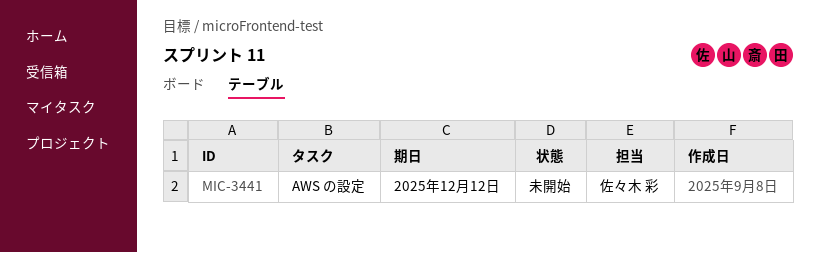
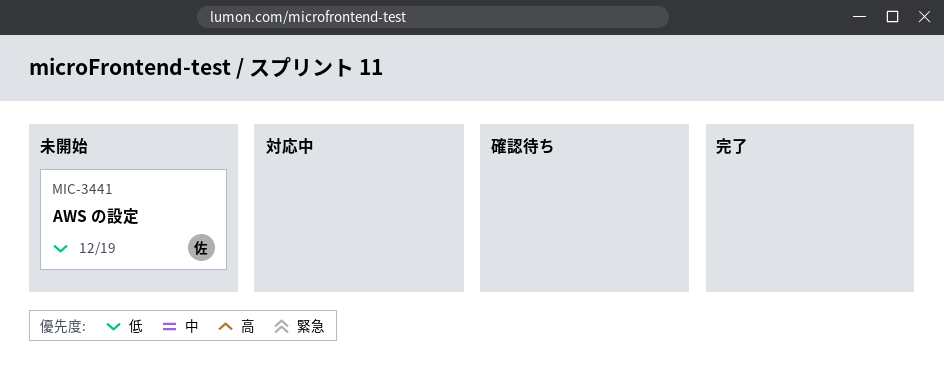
MIC-3441, due: Dec 12 -> Dec 19

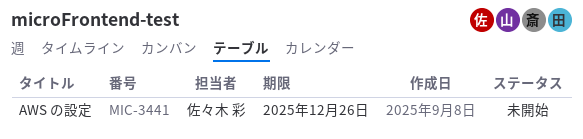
MIC-3441, due: Dec 19 -> Dec 26

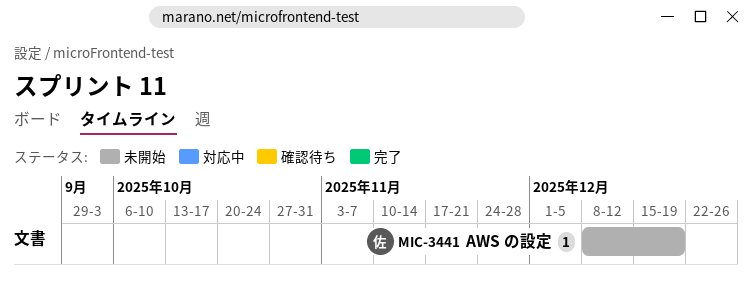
MIC-3441, due: Dec 26 -> Dec 19

